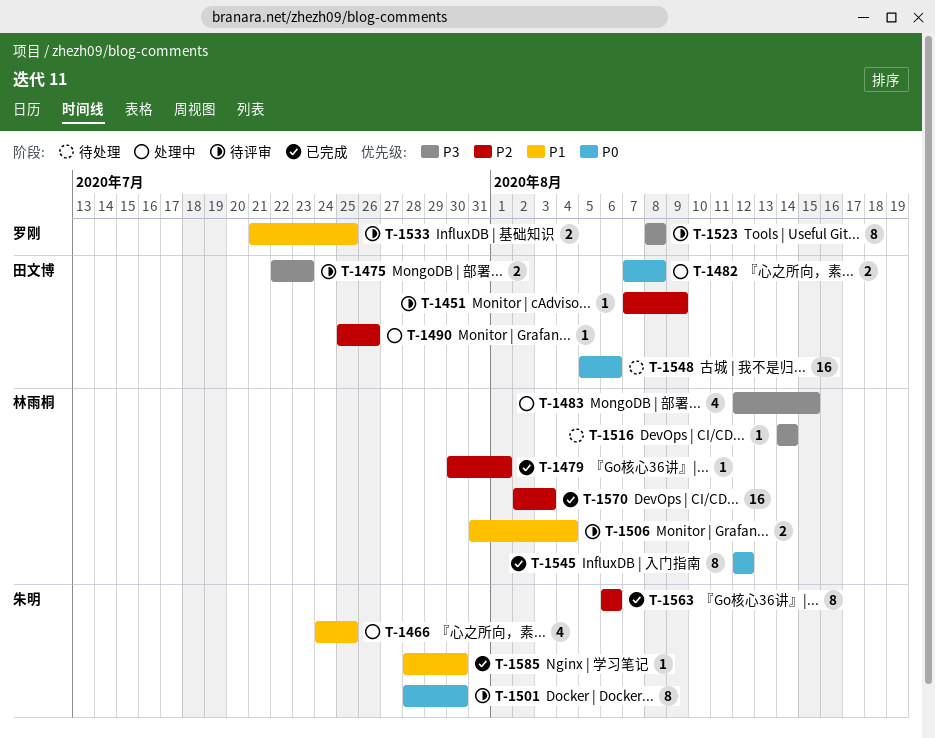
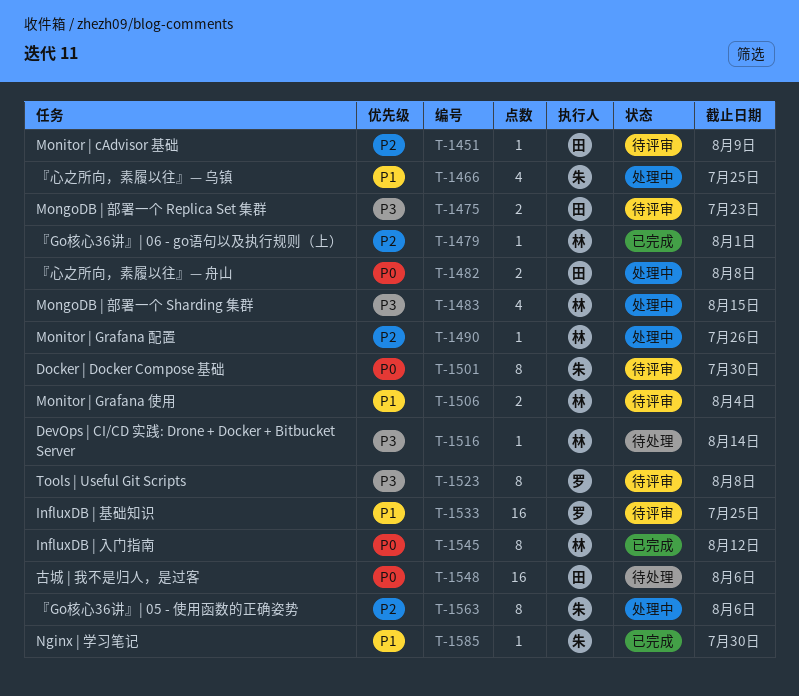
T-1490, owner: 田文博 -> 林雨桐
T-1533, estimate: 2 -> 16
T-1563, status: 已完成 -> 处理中
T-1570: present -> none

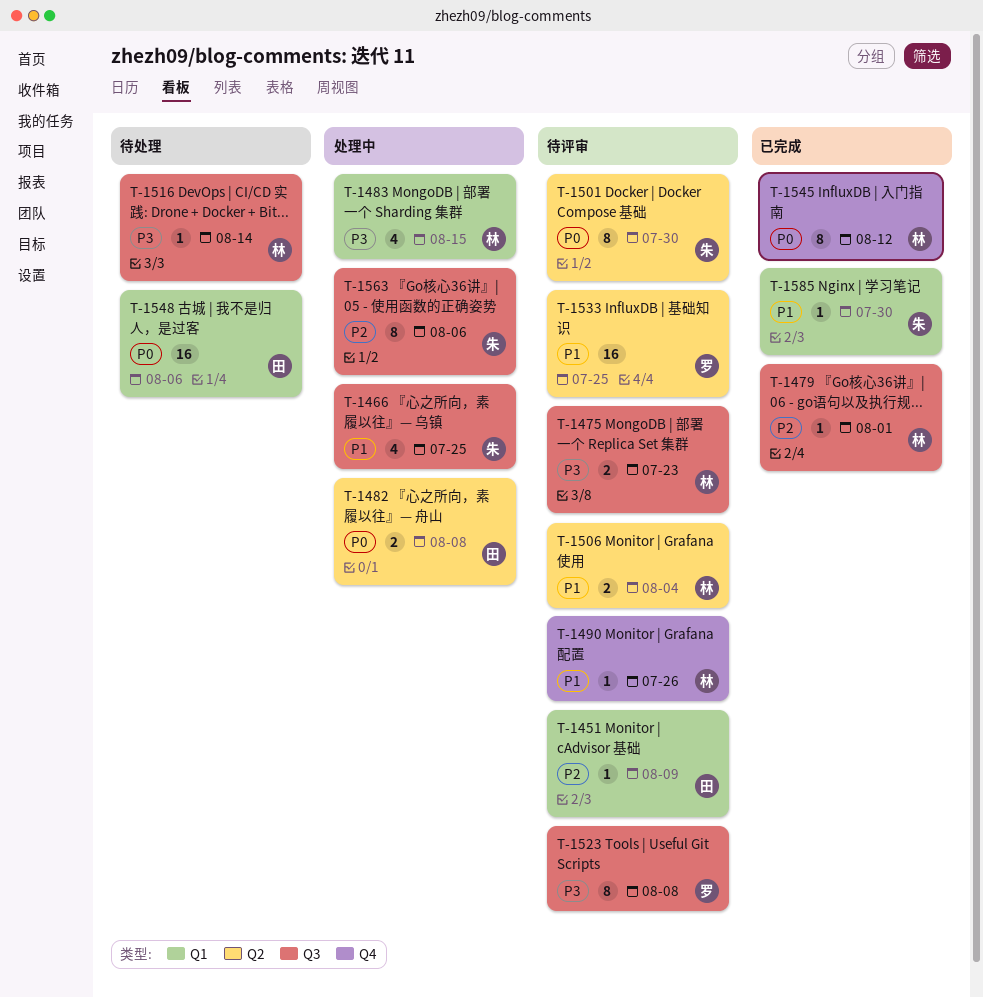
T-1475, owner: 田 -> 林
T-1490, status: 处理中 -> 待评审
T-1490, priority: P2 -> P1

